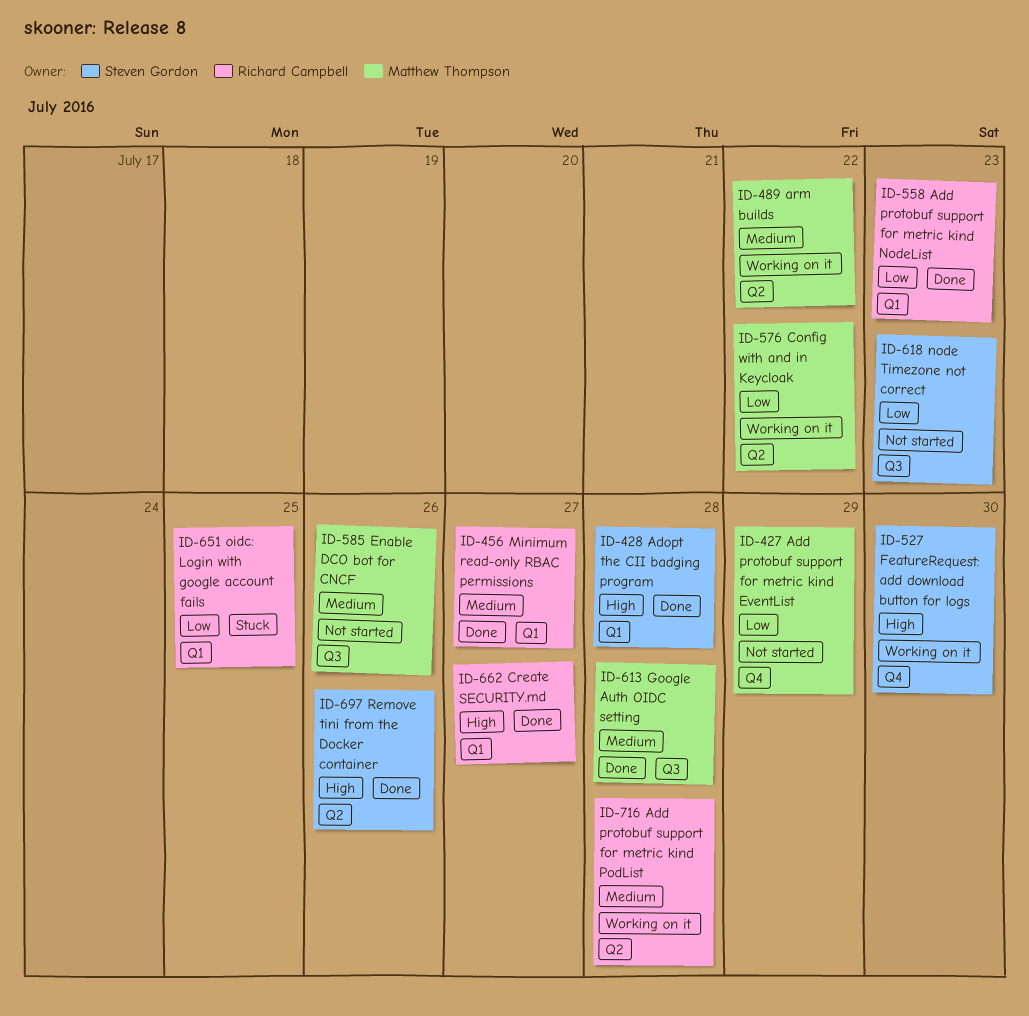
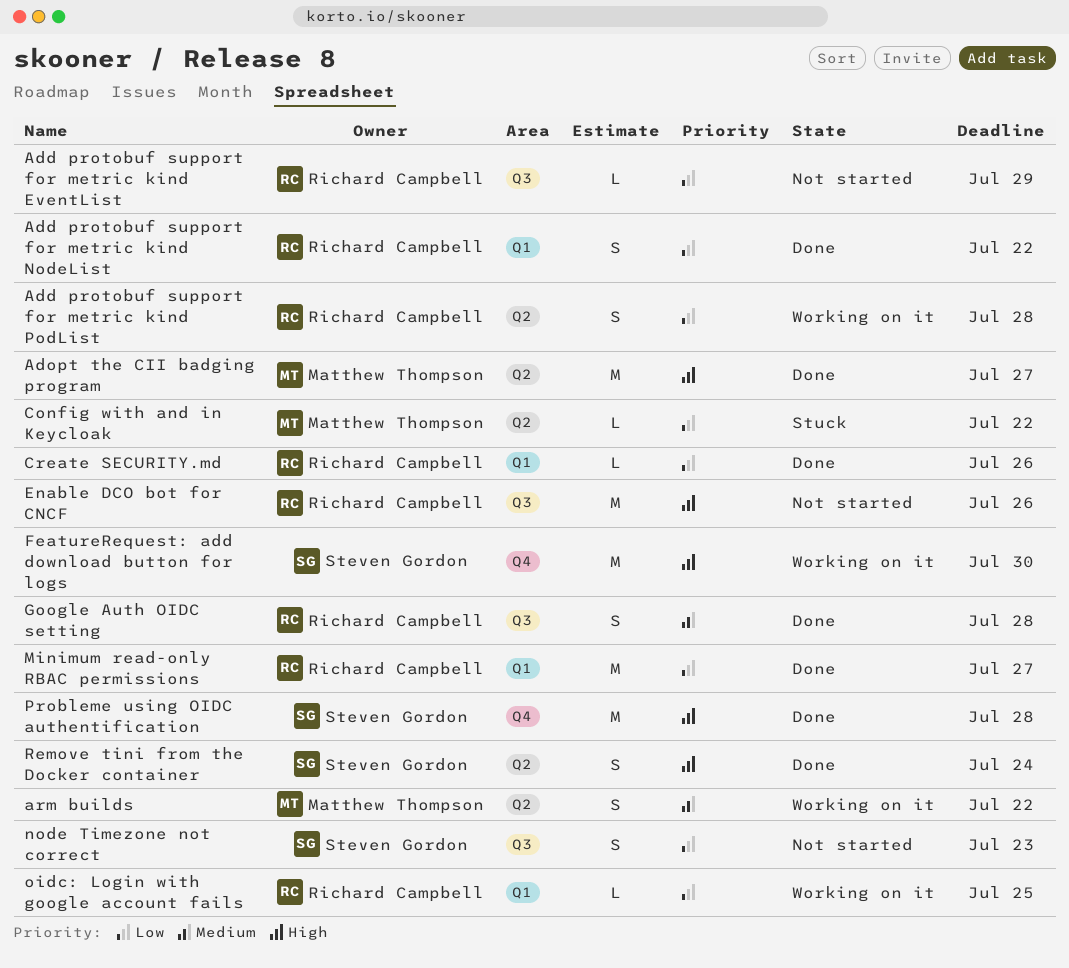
Add protobuf support for metric kind EventList, owner: Matthew Thompson -> Richard Campbell
Add protobuf support for metric kind EventList, label: Q4 -> Q3
Add protobuf support for metric kind NodeList, due: Jul 23 -> Jul 22
Add protobuf support for metric kind PodList, priority: Medium -> Low
Adopt the CII badging program, owner: Steven Gordon -> Matthew Thompson
Adopt the CII badging program, label: Q1 -> Q2
Adopt the CII badging program, due: Jul 28 -> Jul 27
Config with and in Keycloak, status: Working on it -> Stuck
Create SECURITY.md, priority: High -> Low
Create SECURITY.md, due: Jul 27 -> Jul 26
Enable DCO bot for CNCF, owner: Matthew Thompson -> Richard Campbell
Enable DCO bot for CNCF, priority: Medium -> High
Google Auth OIDC setting, owner: Matthew Thompson -> Richard Campbell
Minimum read-only RBAC permissions, priority: Medium -> Low
oidc: Login with google account fails, status: Stuck -> Working on it
Probleme using OIDC authentification: none -> present
Remove tini from the Docker container, due: Jul 26 -> Jul 24

